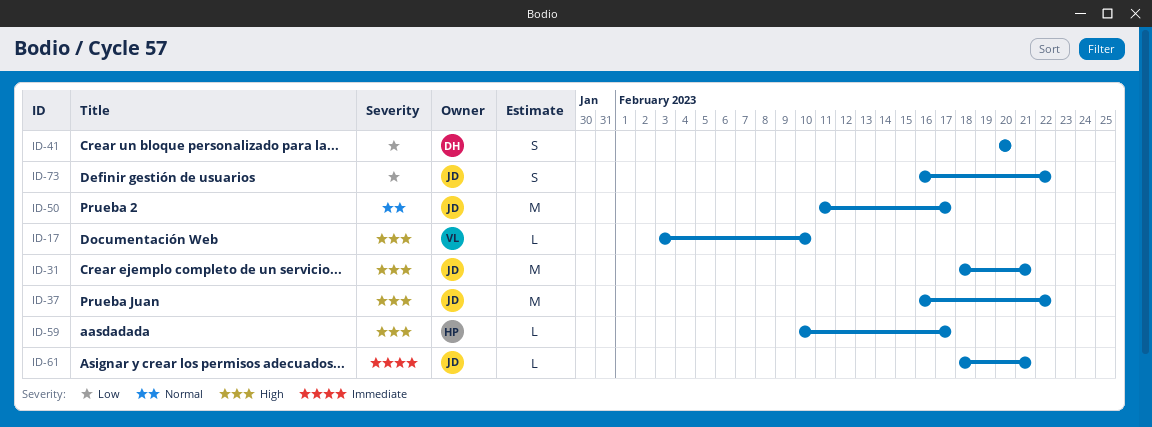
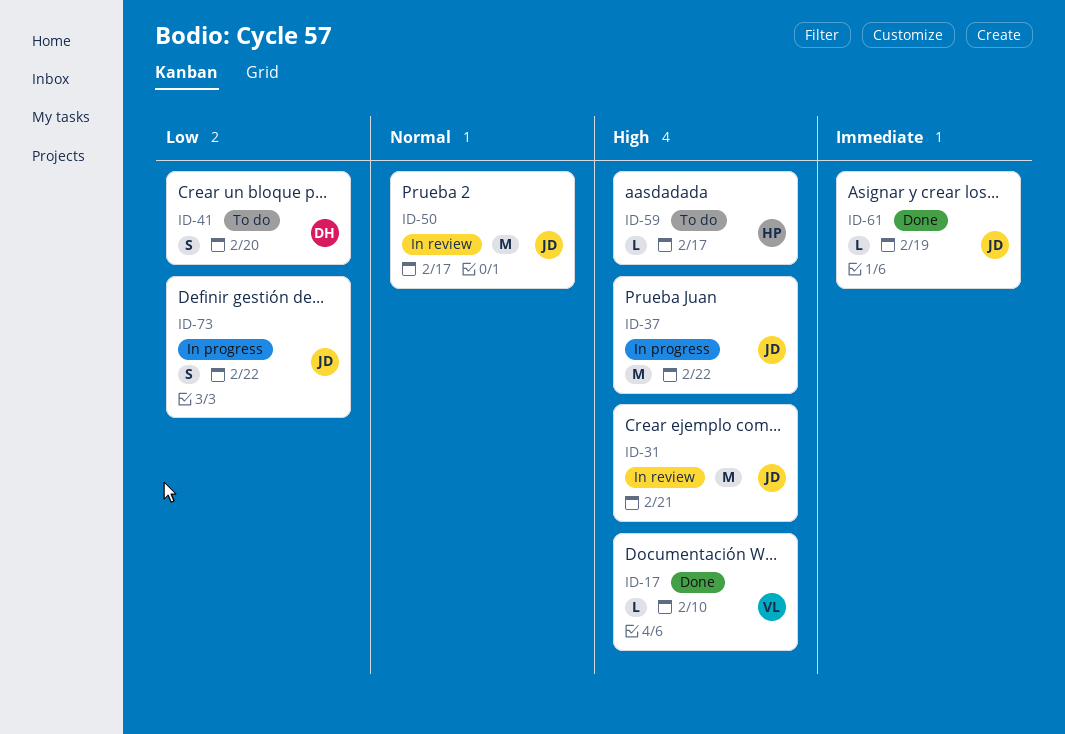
ID-61, due: Feb 21 -> Feb 19

